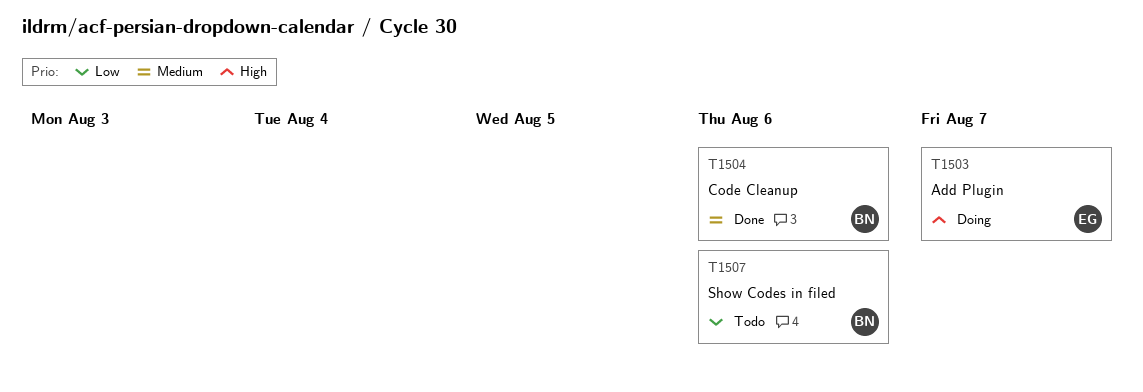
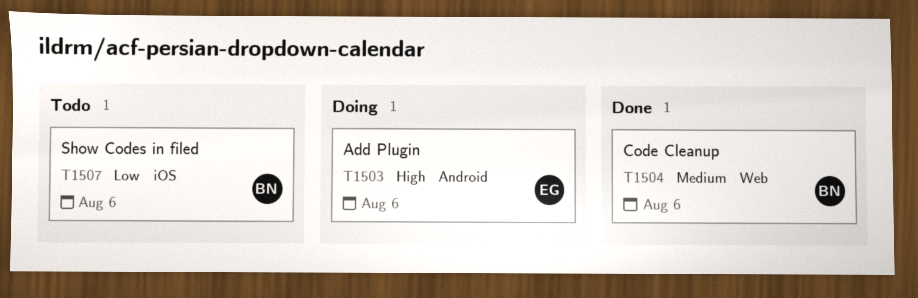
T1503, due: Aug 7 -> Aug 6

